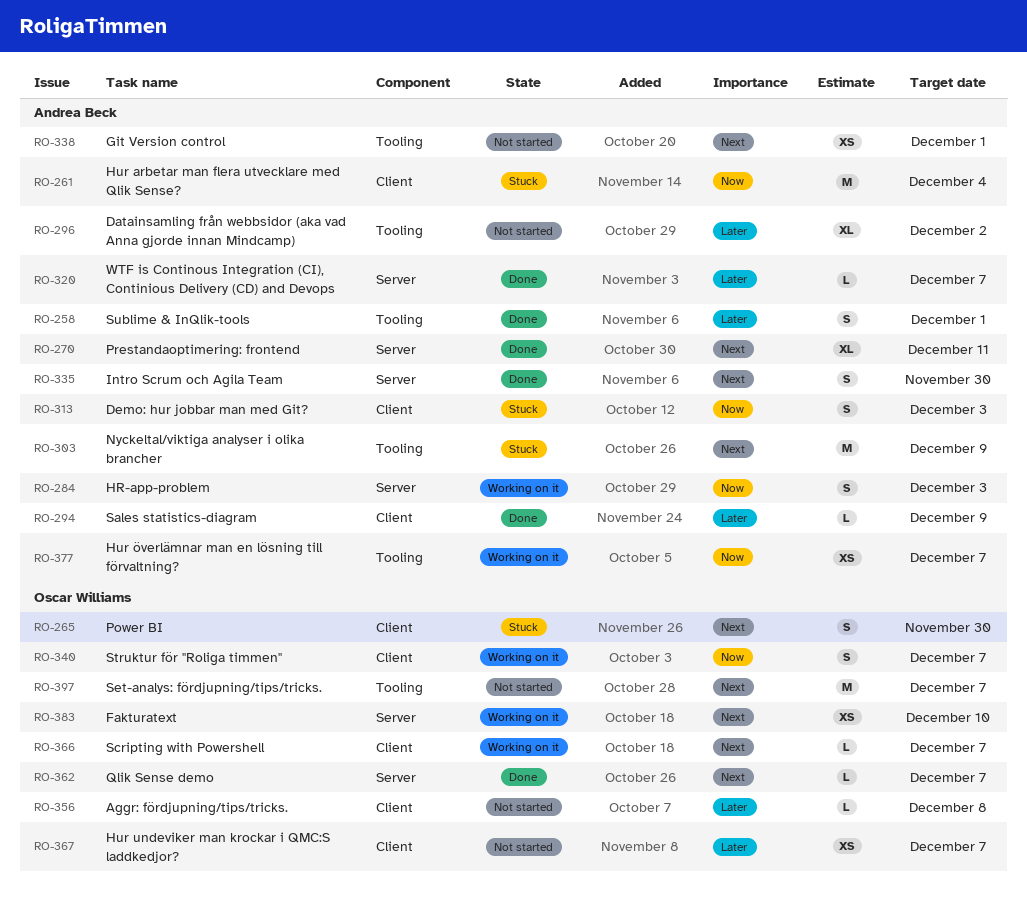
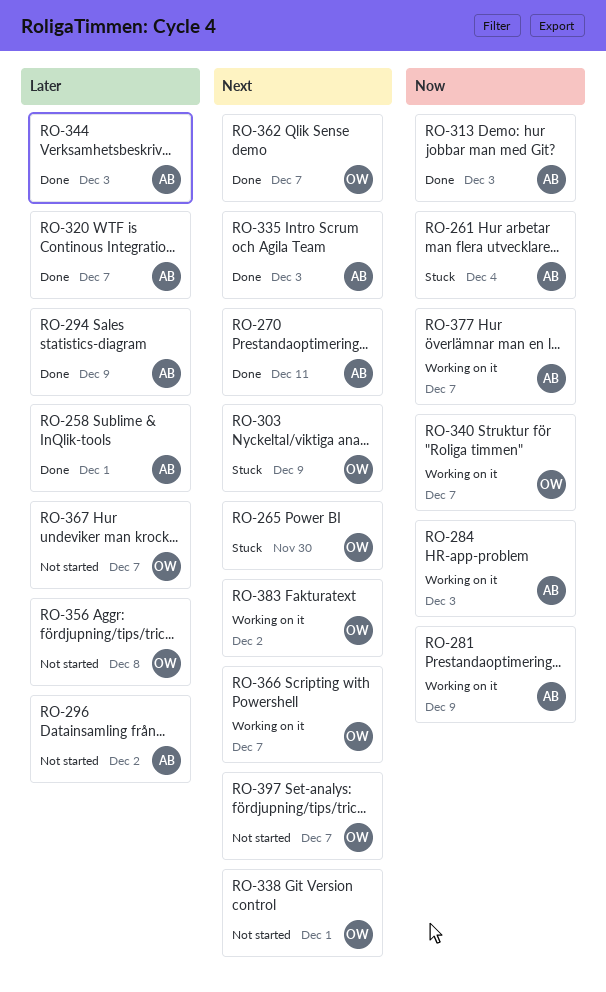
RO-281: none -> present
RO-303, owner: Andrea Beck -> Oscar Williams
RO-313, status: Stuck -> Done
RO-335, due: Nov 30 -> Dec 3
RO-338, owner: Andrea Beck -> Oscar Williams
RO-344: none -> present
RO-383, due: Dec 10 -> Dec 2

